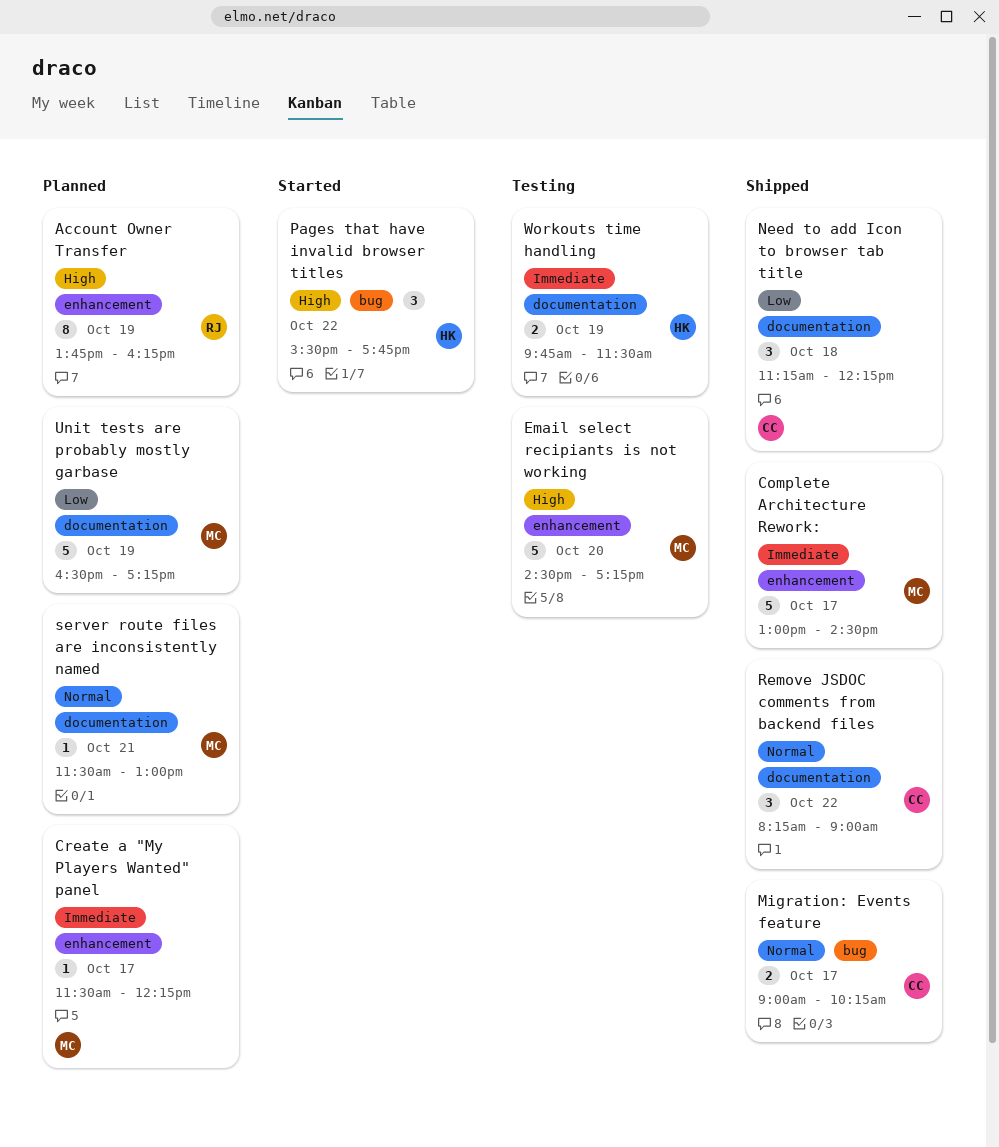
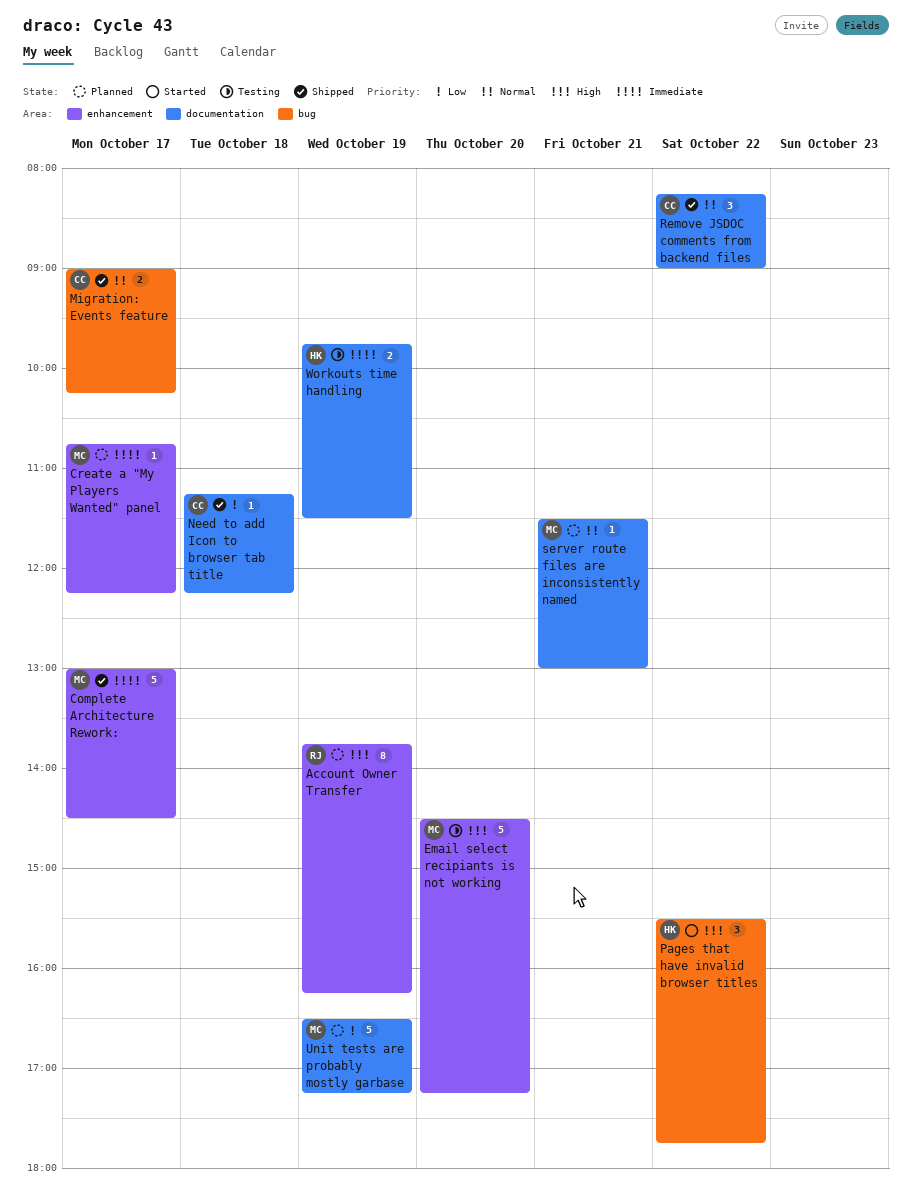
Create a "My Players Wanted" panel, begins: 11:30 -> 10:45
Need to add Icon to browser tab title, estimate: 3 -> 1

